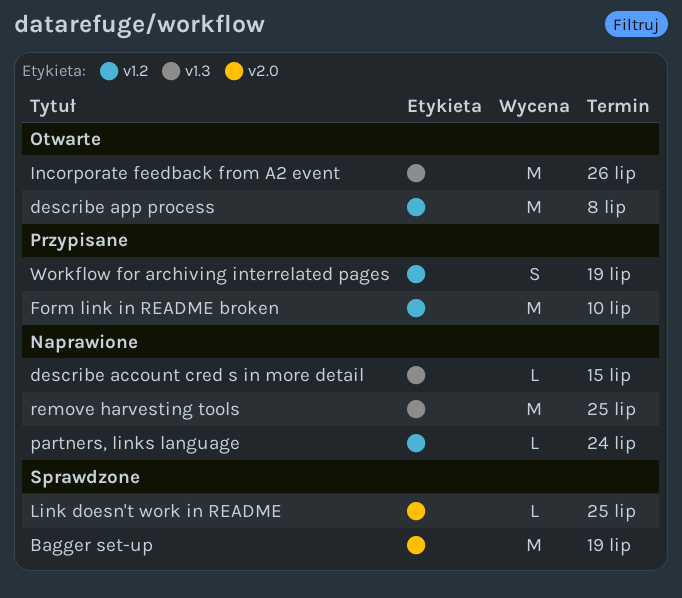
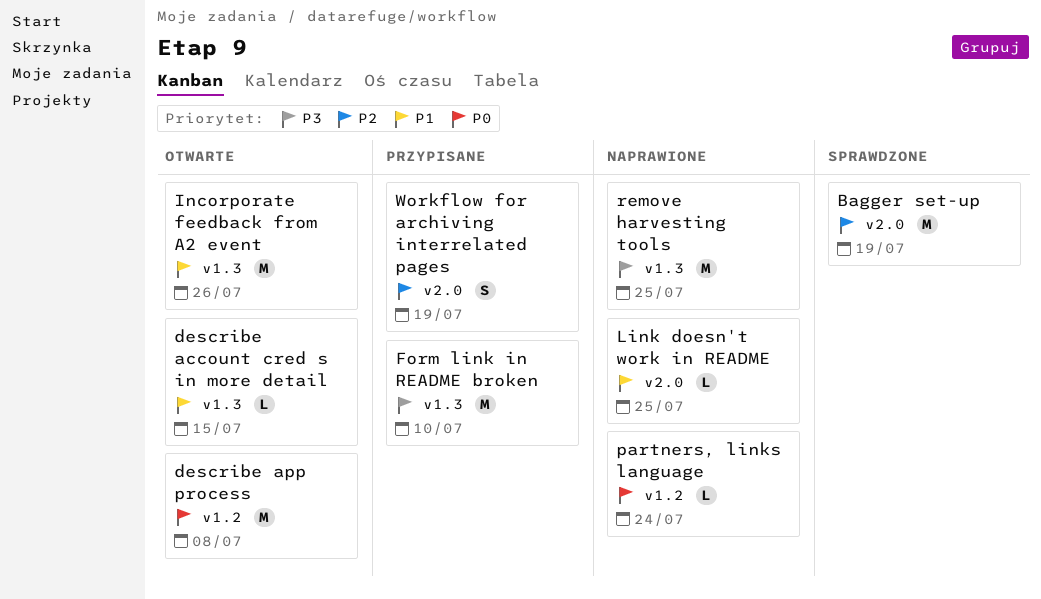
describe account cred s in more detail, status: Naprawione -> Otwarte
Form link in README broken, label: v1.2 -> v1.3
Link doesn't work in README, status: Sprawdzone -> Naprawione
Workflow for archiving interrelated pages, label: v1.2 -> v2.0

